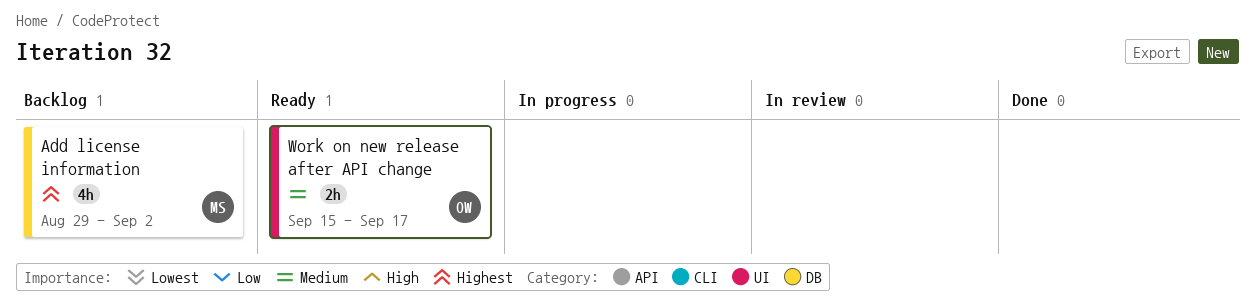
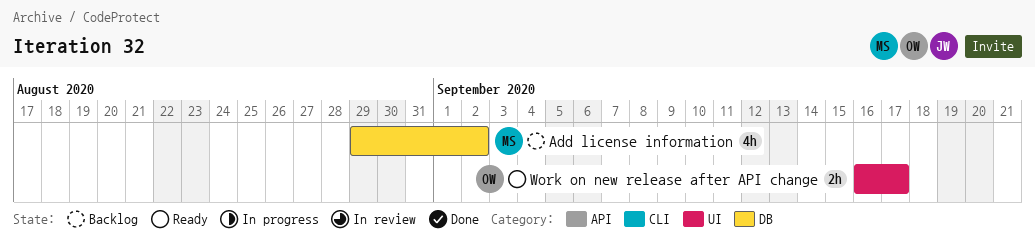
Work on new release after API change, start: Sep 15 -> Sep 16

